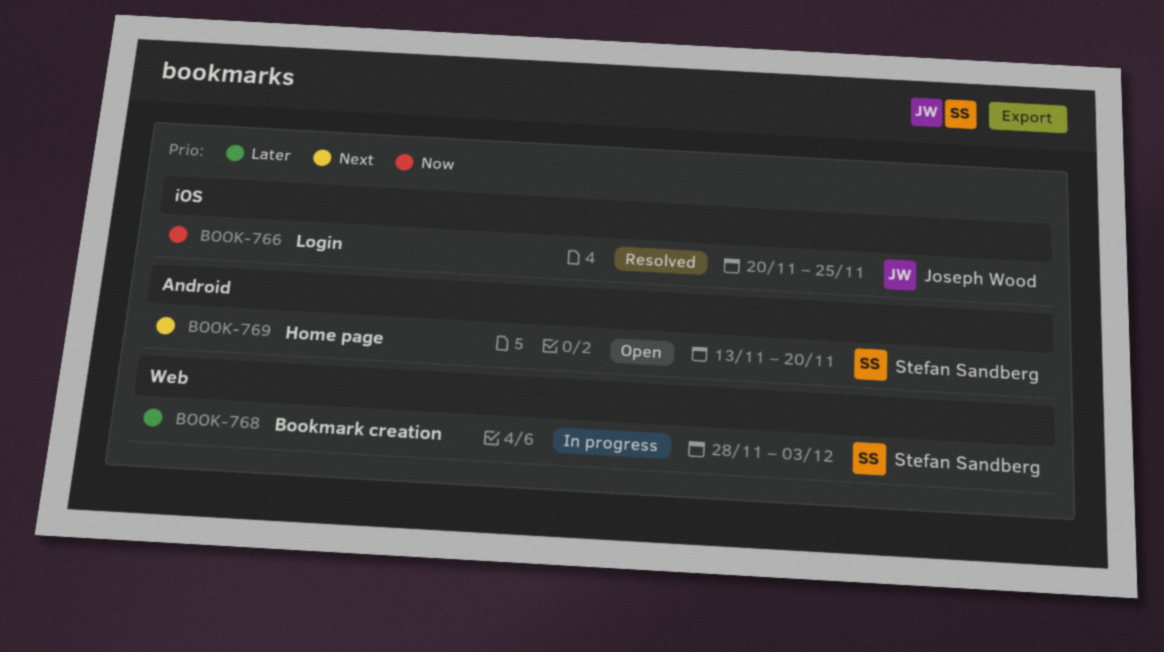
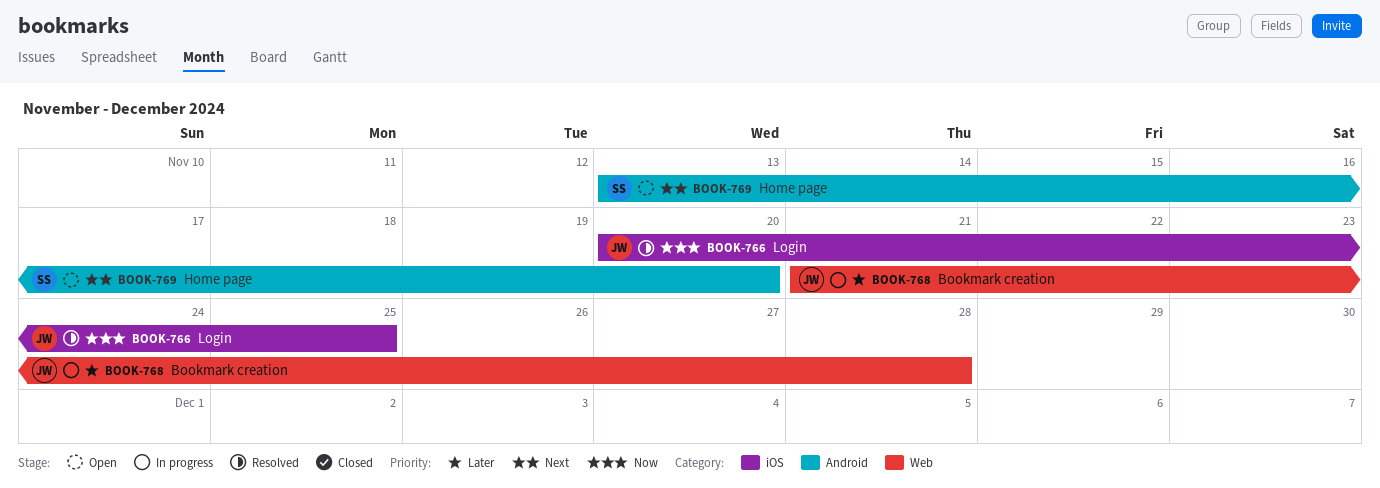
BOOK-768, owner: Stefan Sandberg -> Joseph Wood
BOOK-768, start: Nov 28 -> Nov 21
BOOK-768, due: Dec 3 -> Nov 28

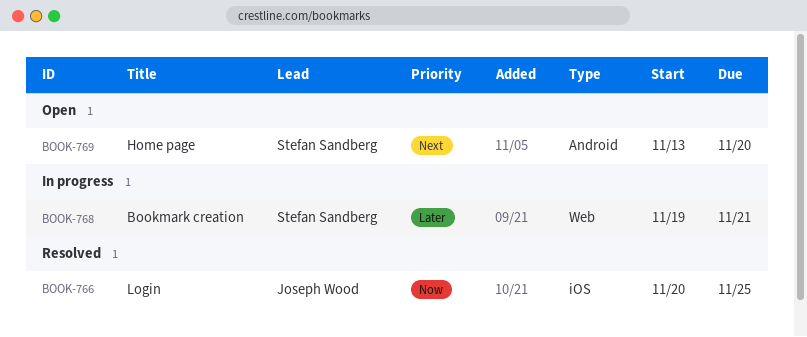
BOOK-768, owner: Joseph Wood -> Stefan Sandberg
BOOK-768, start: Nov 21 -> Nov 19
BOOK-768, due: Nov 28 -> Nov 21

